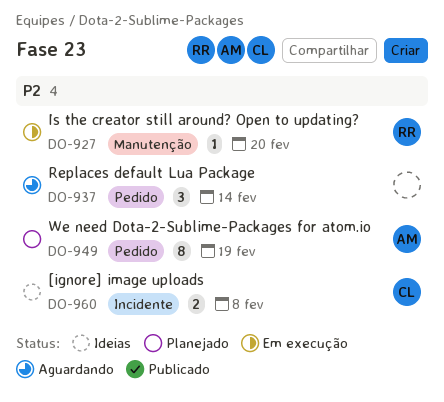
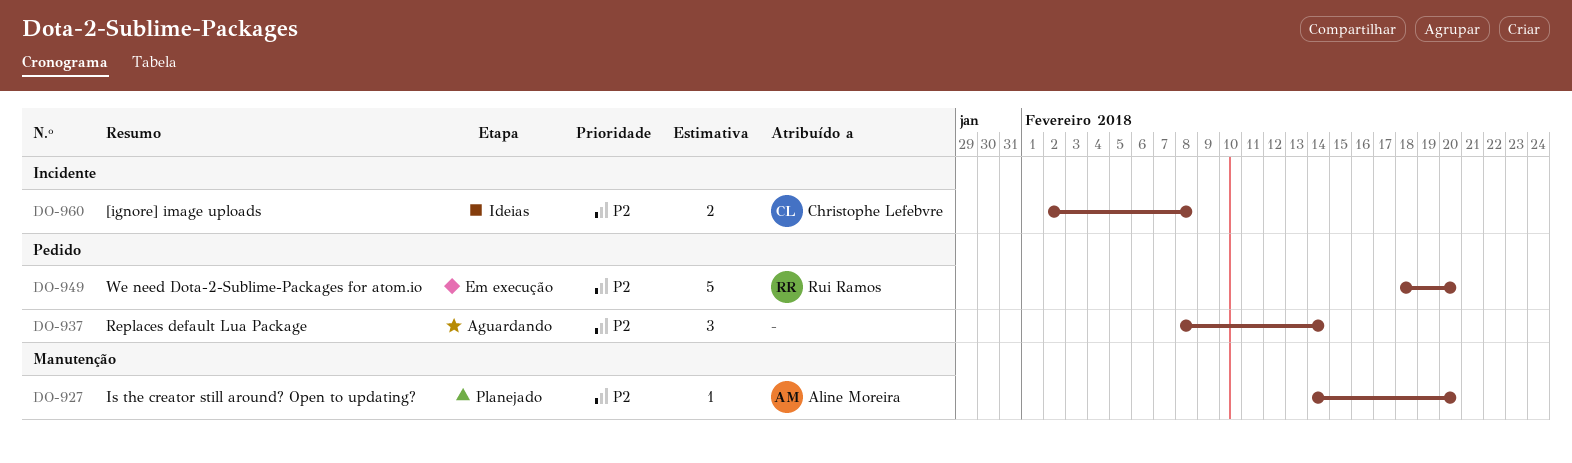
DO-927, status: Em execução -> Planejado
DO-927, owner: Rui Ramos -> Aline Moreira
DO-949, status: Planejado -> Em execução
DO-949, owner: Aline Moreira -> Rui Ramos
DO-949, estimate: 8 -> 5
DO-949, due: Feb 19 -> Feb 20

